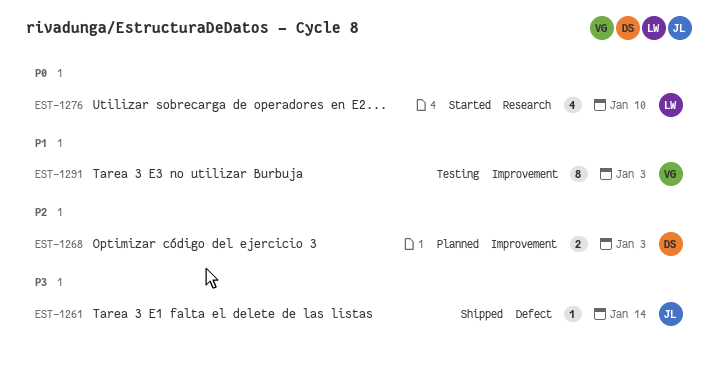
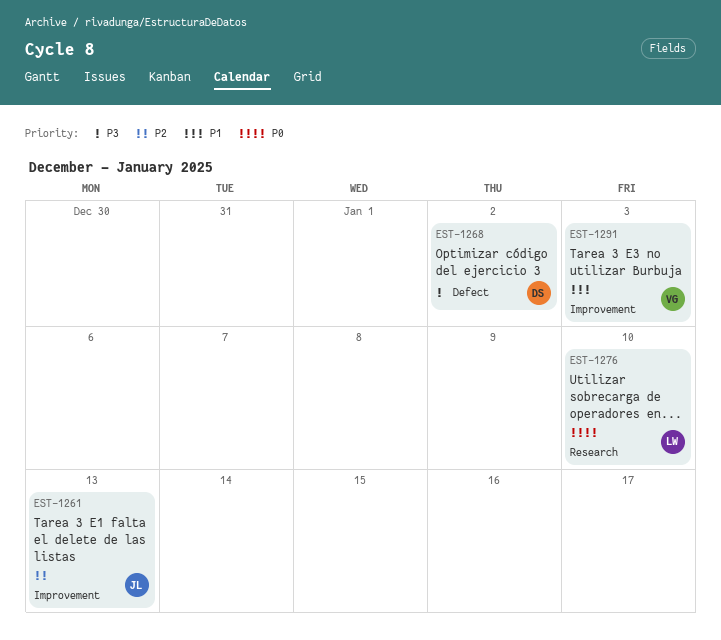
EST-1261, priority: P3 -> P2
EST-1261, label: Defect -> Improvement
EST-1261, due: Jan 14 -> Jan 13
EST-1268, priority: P2 -> P3
EST-1268, label: Improvement -> Defect
EST-1268, due: Jan 3 -> Jan 2

